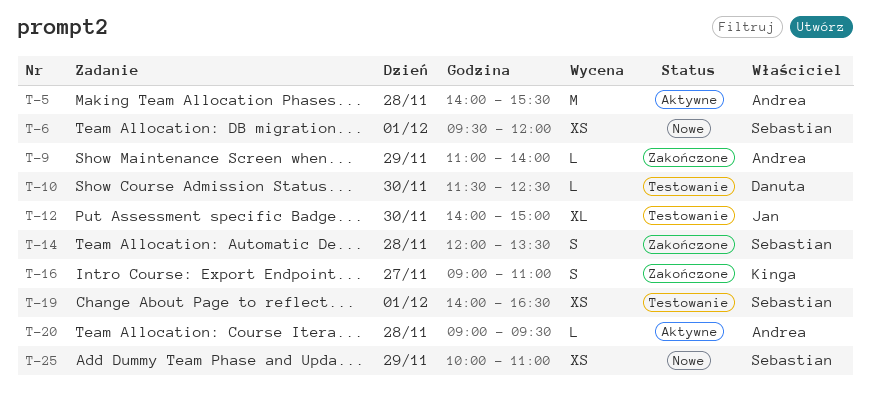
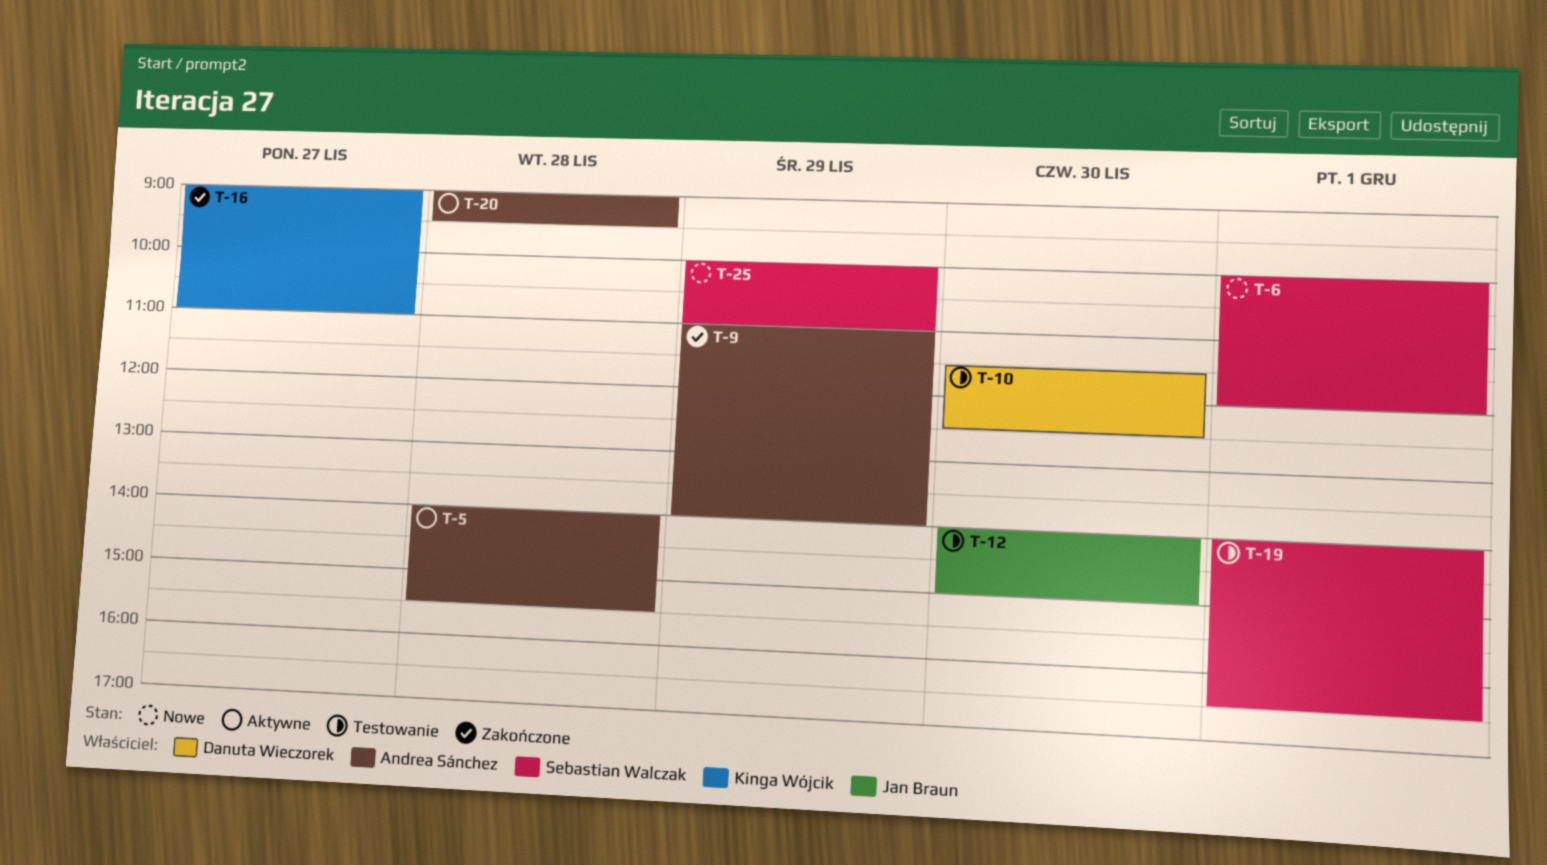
T-6, begins: 09:30 -> 10:00
T-14: present -> none

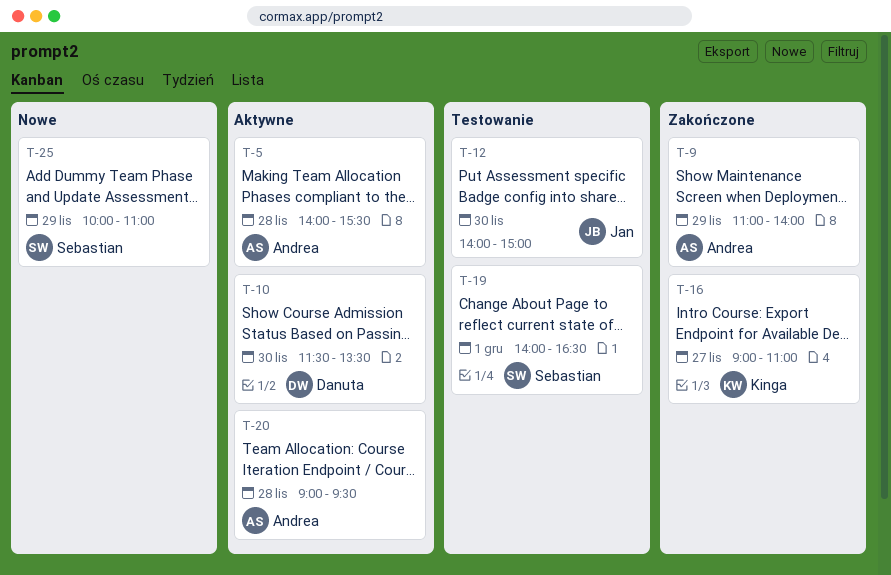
T-6: present -> none
T-10, status: Testowanie -> Aktywne
T-10, ends: 12:30 -> 13:30

